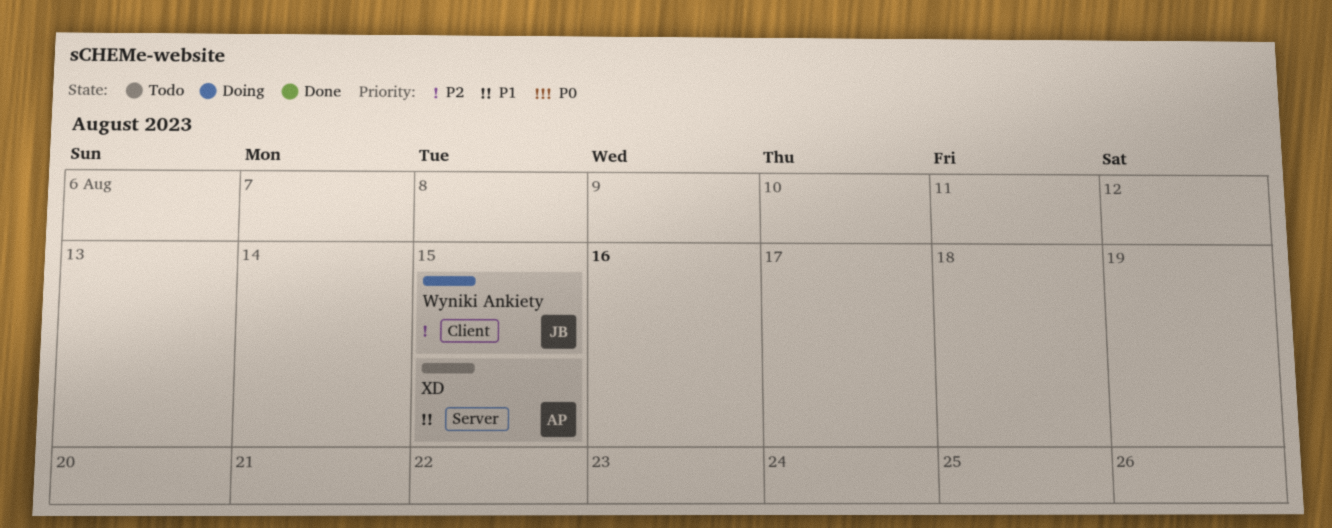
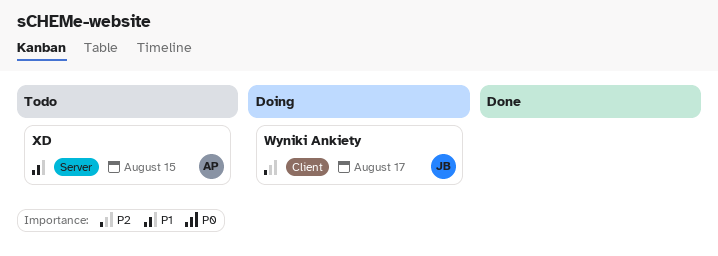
Wyniki Ankiety, due: Aug 15 -> Aug 17

